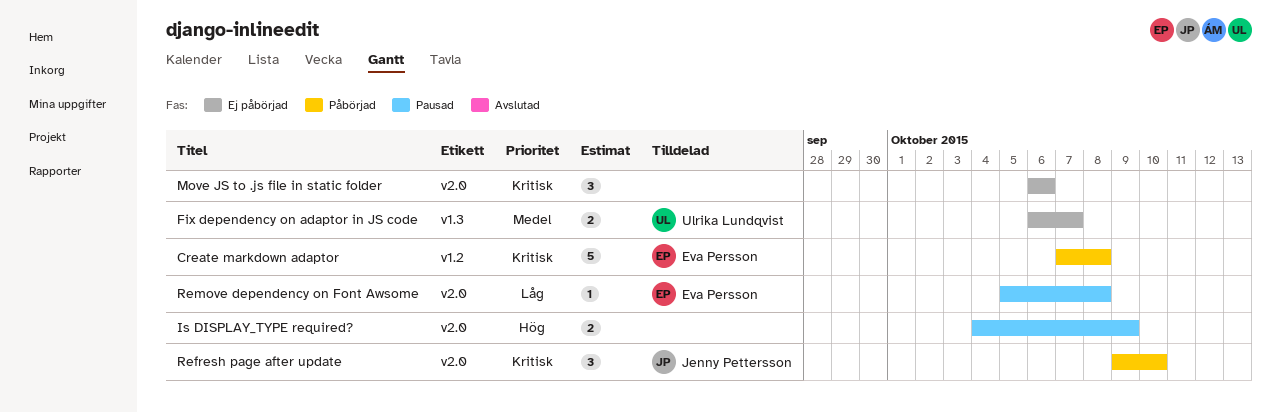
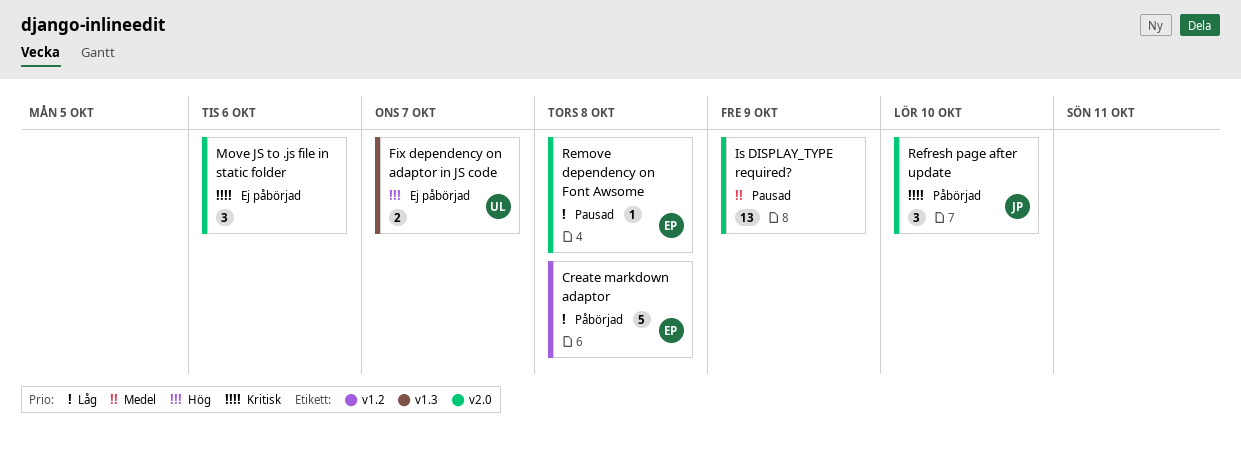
Create markdown adaptor, priority: Kritisk -> Låg
Fix dependency on adaptor in JS code, priority: Medel -> Hög
Is DISPLAY_TYPE required?, priority: Hög -> Medel
Is DISPLAY_TYPE required?, estimate: 2 -> 13

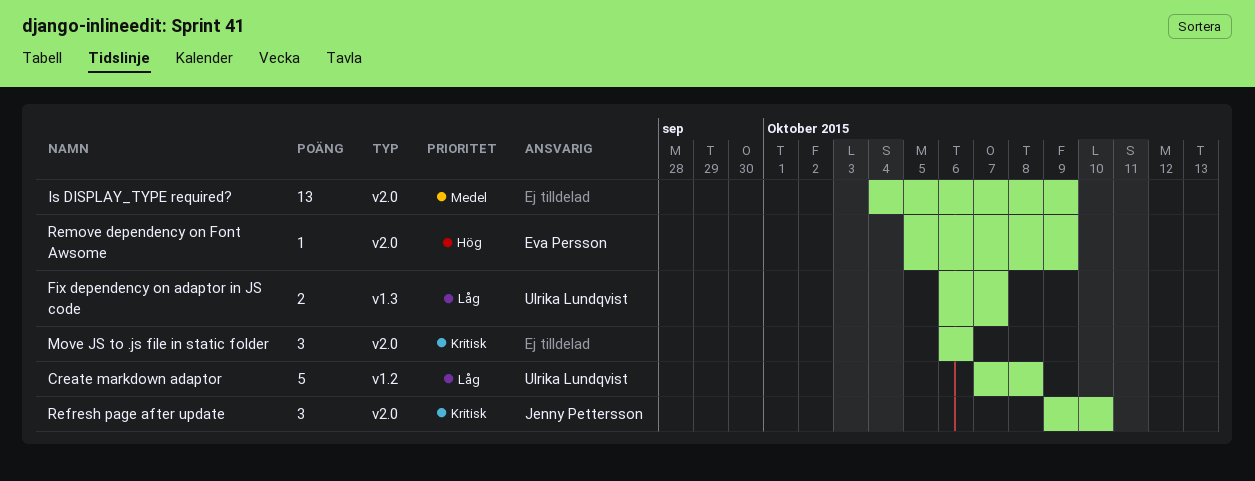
Create markdown adaptor, owner: Eva Persson -> Ulrika Lundqvist
Fix dependency on adaptor in JS code, priority: Hög -> Låg
Remove dependency on Font Awsome, priority: Låg -> Hög
Remove dependency on Font Awsome, due: Oct 8 -> Oct 9

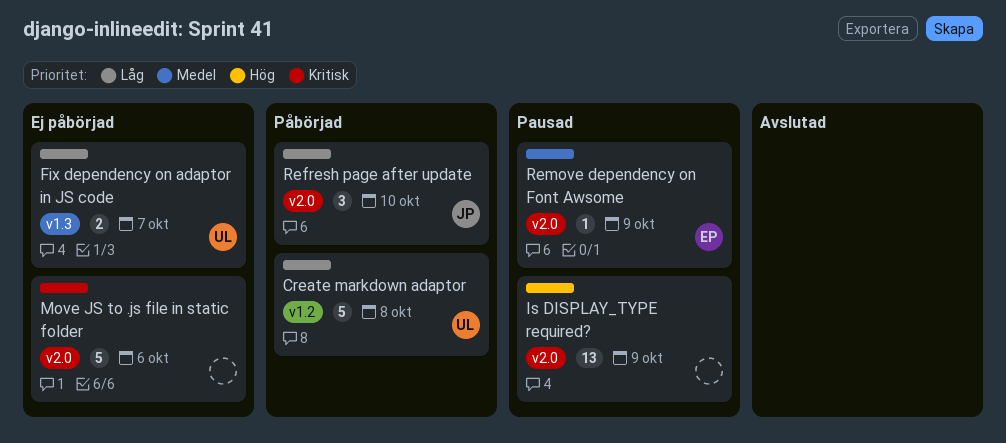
Is DISPLAY_TYPE required?, priority: Medel -> Hög
Move JS to .js file in static folder, estimate: 3 -> 5
Refresh page after update, priority: Kritisk -> Låg
Remove dependency on Font Awsome, priority: Hög -> Medel

